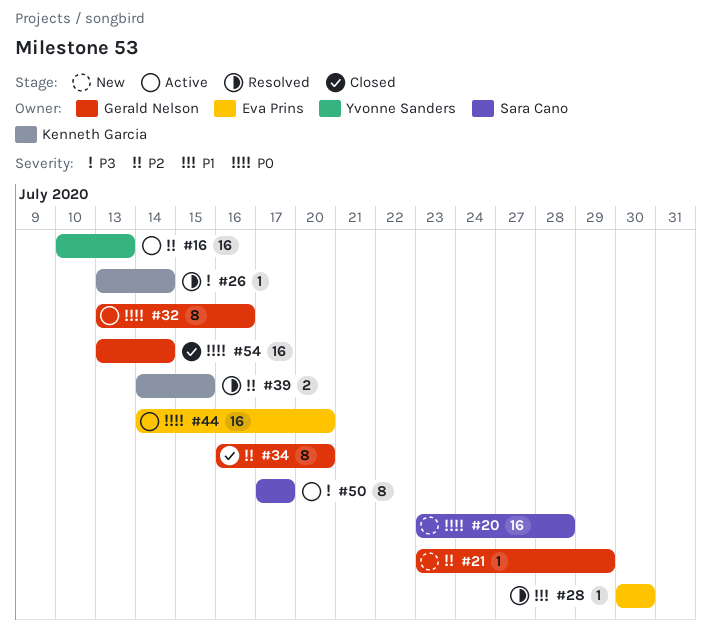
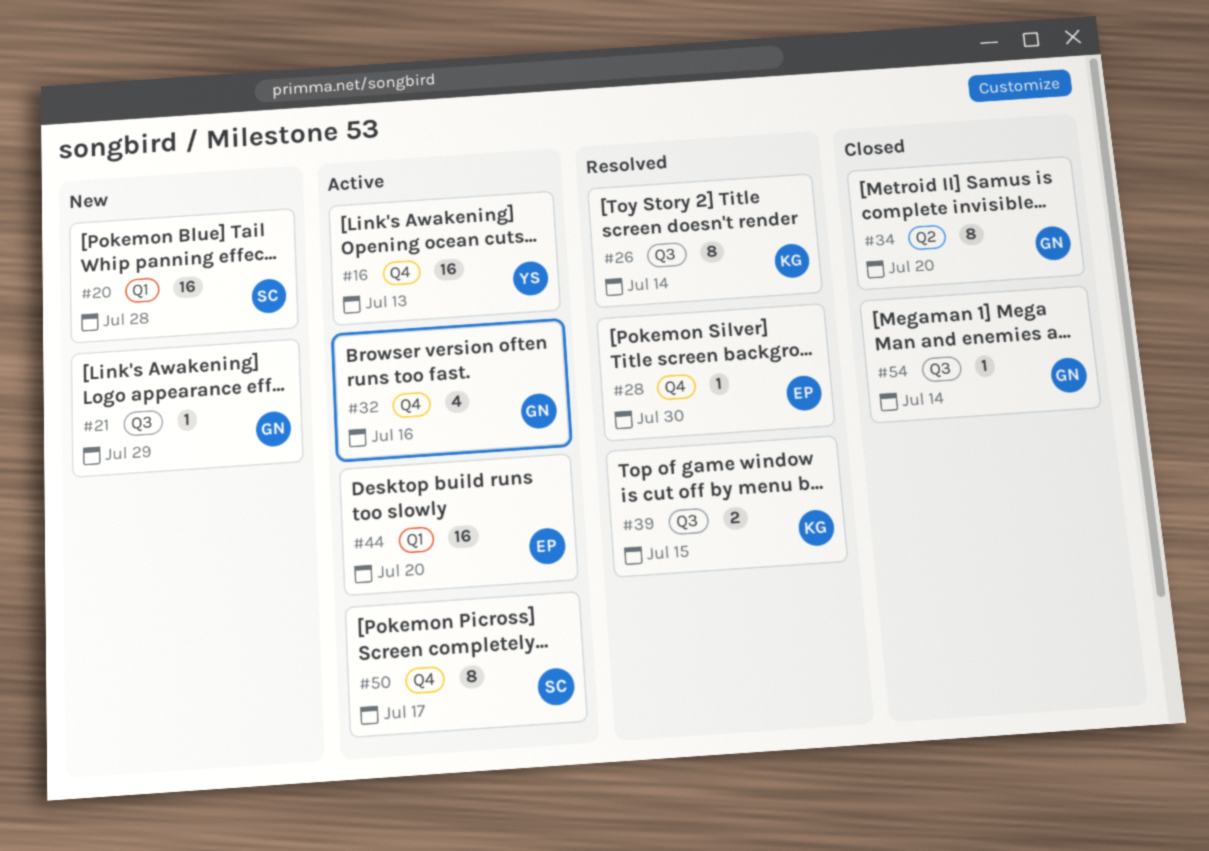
#26, estimate: 1 -> 8
#32, estimate: 8 -> 4
#54, estimate: 16 -> 1

